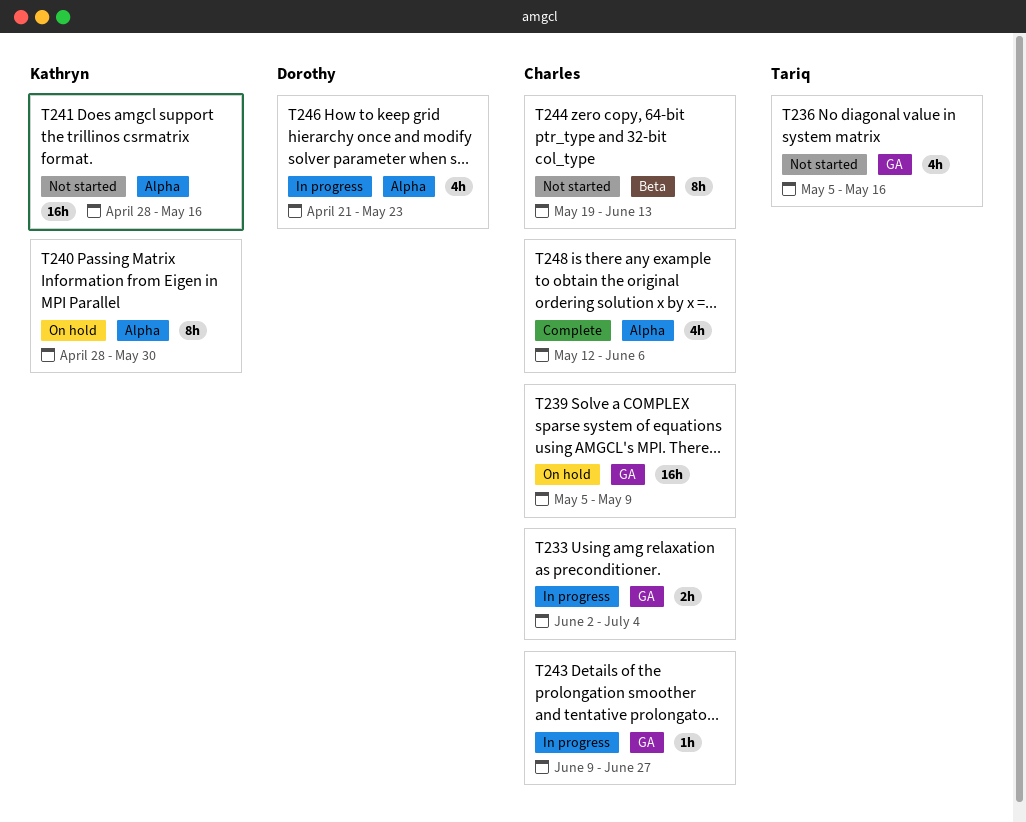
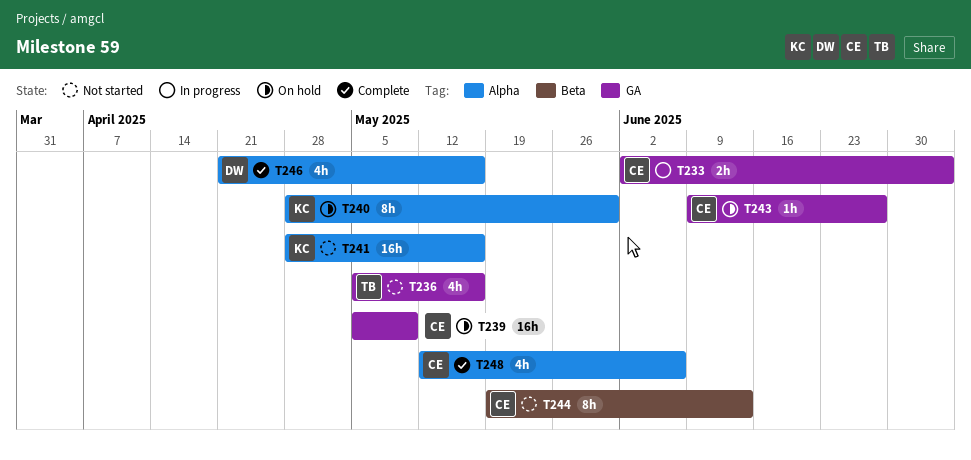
T243, status: In progress -> On hold
T246, status: In progress -> Complete
T246, due: May 23 -> May 16

